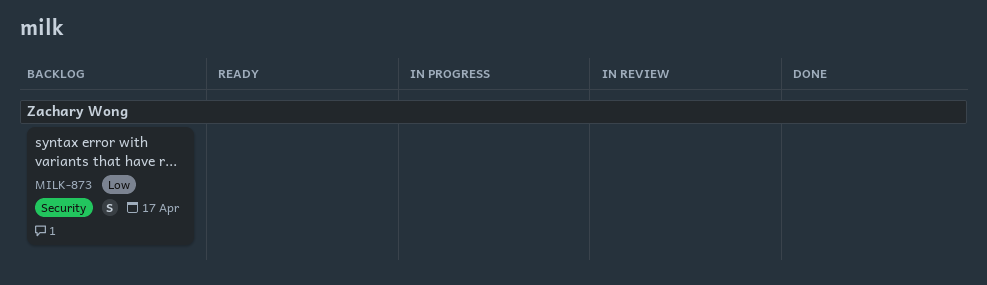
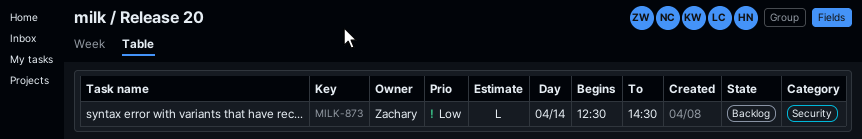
MILK-873, estimate: S -> L
MILK-873, day: Apr 17 -> Apr 14

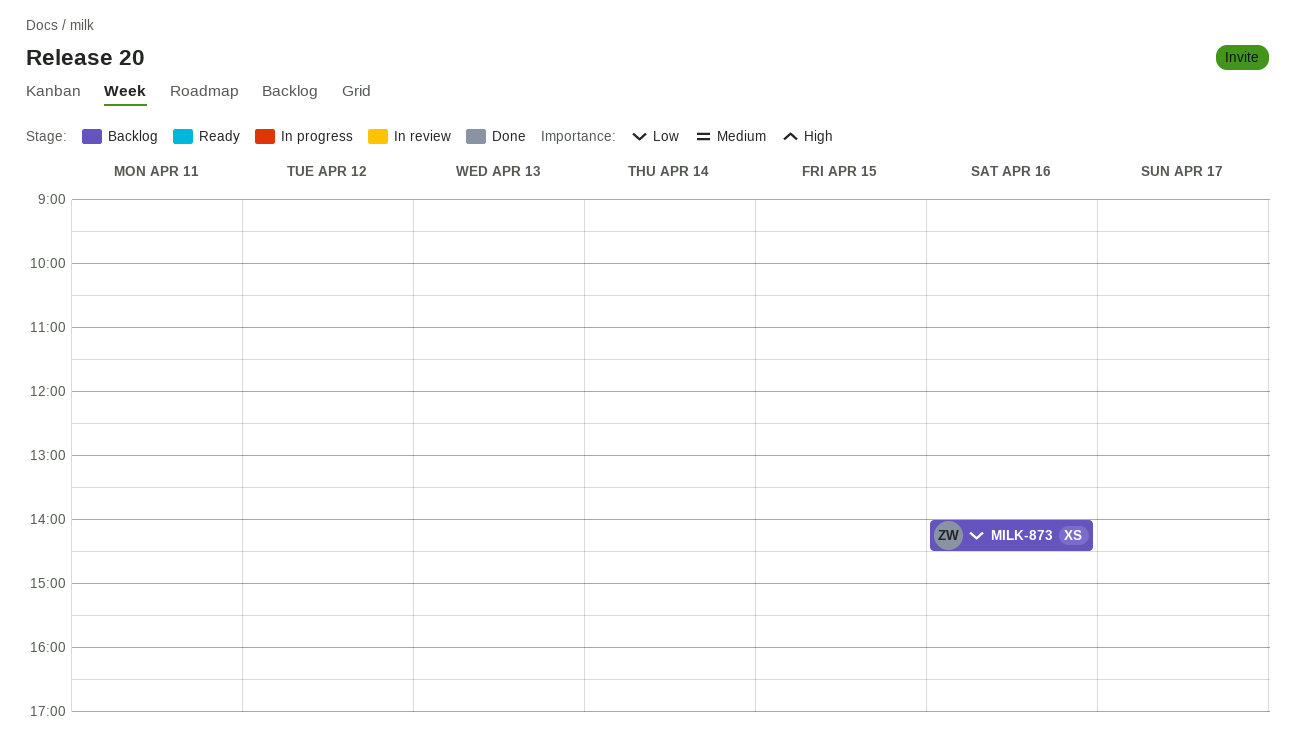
MILK-873, estimate: L -> XS
MILK-873, day: Apr 14 -> Apr 16
MILK-873, begins: 12:30 -> 14:00

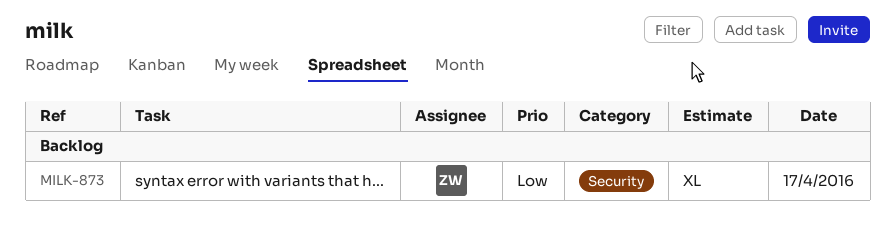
MILK-873, estimate: XS -> XL
MILK-873, day: Apr 16 -> Apr 17

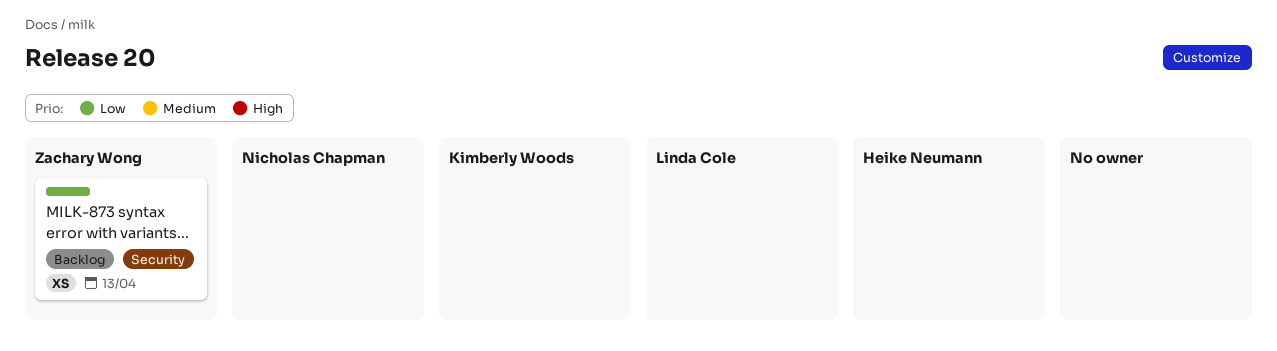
MILK-873, estimate: XL -> XS
MILK-873, day: Apr 17 -> Apr 13

